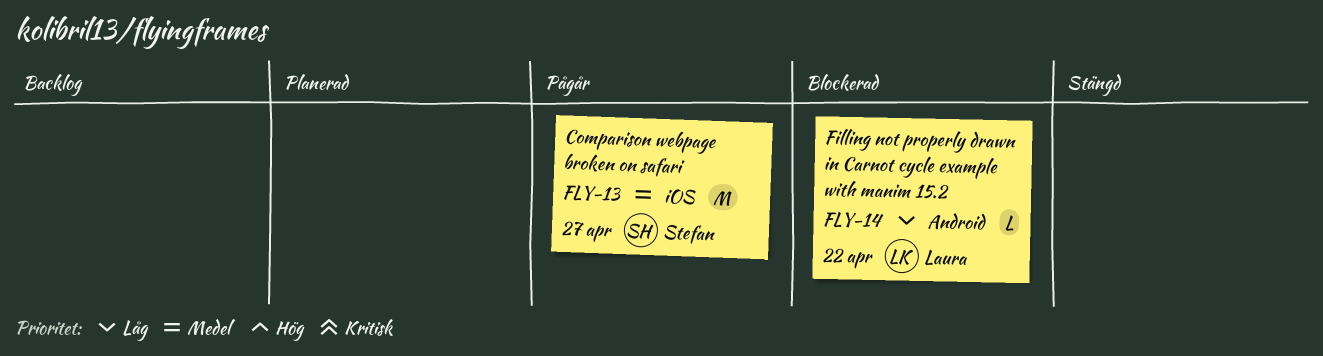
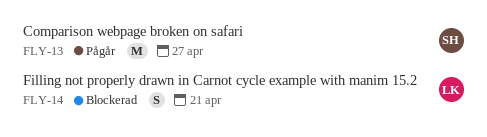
FLY-14, estimate: L -> S
FLY-14, due: Apr 22 -> Apr 21

